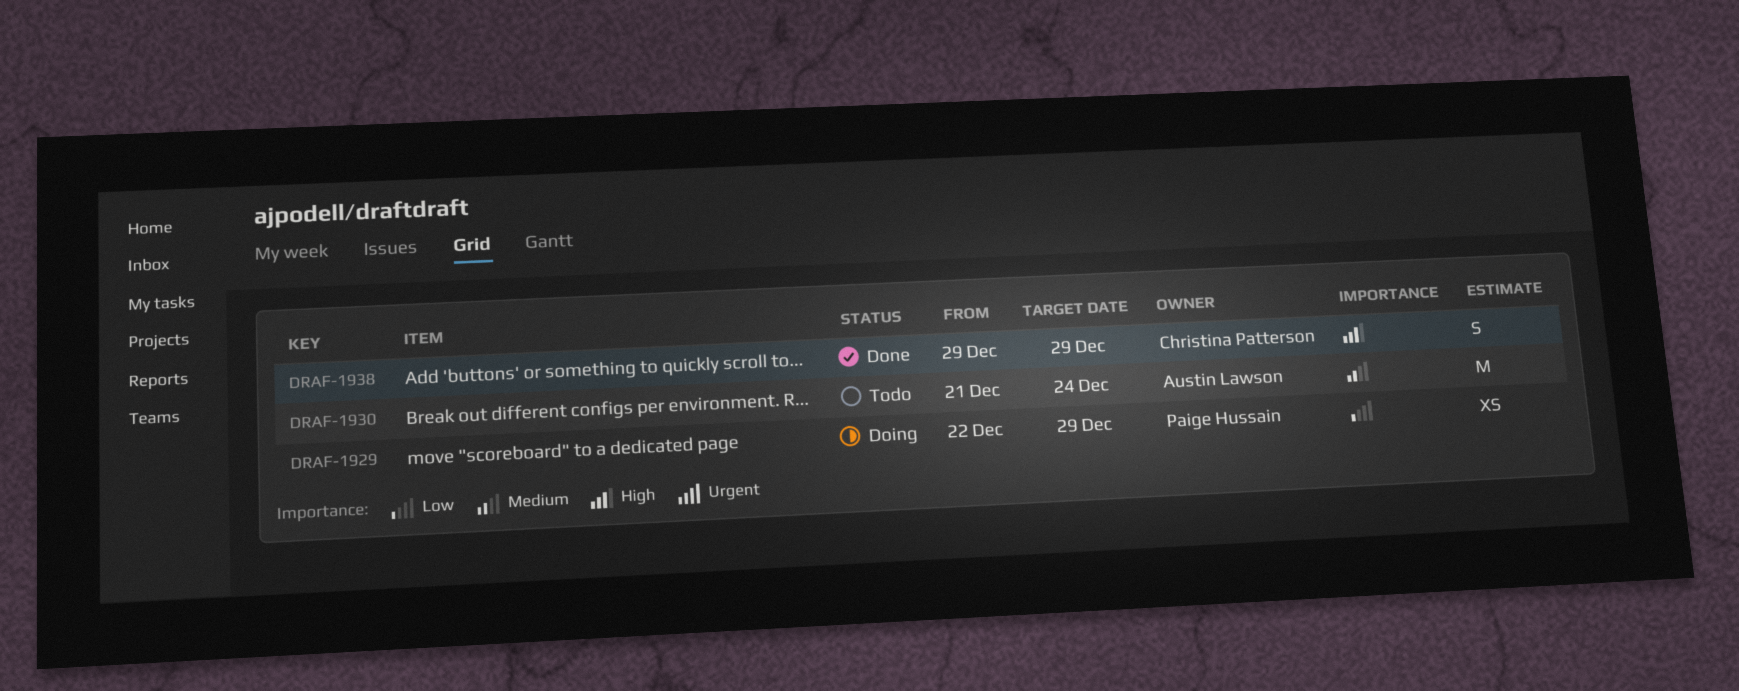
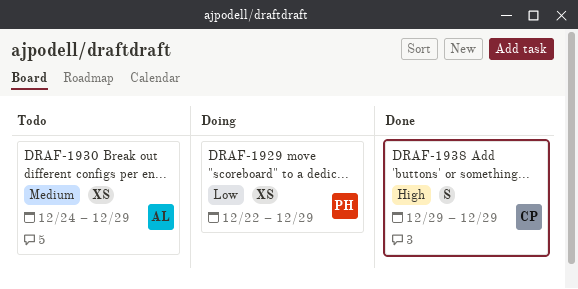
DRAF-1930, estimate: M -> XS
DRAF-1930, start: Dec 21 -> Dec 24
DRAF-1930, due: Dec 24 -> Dec 29

